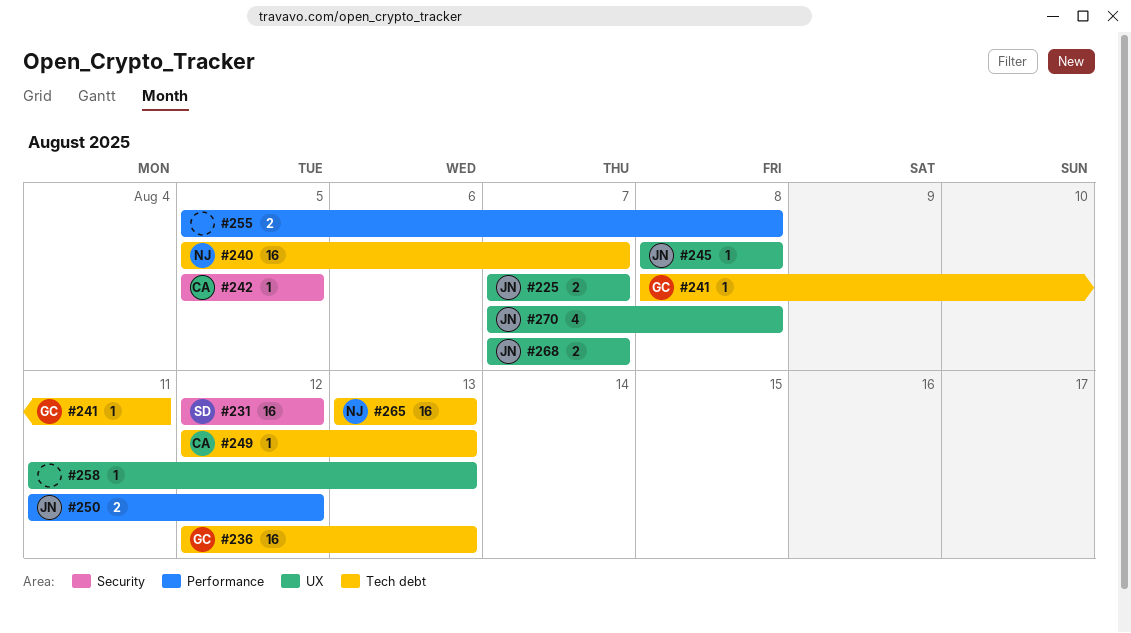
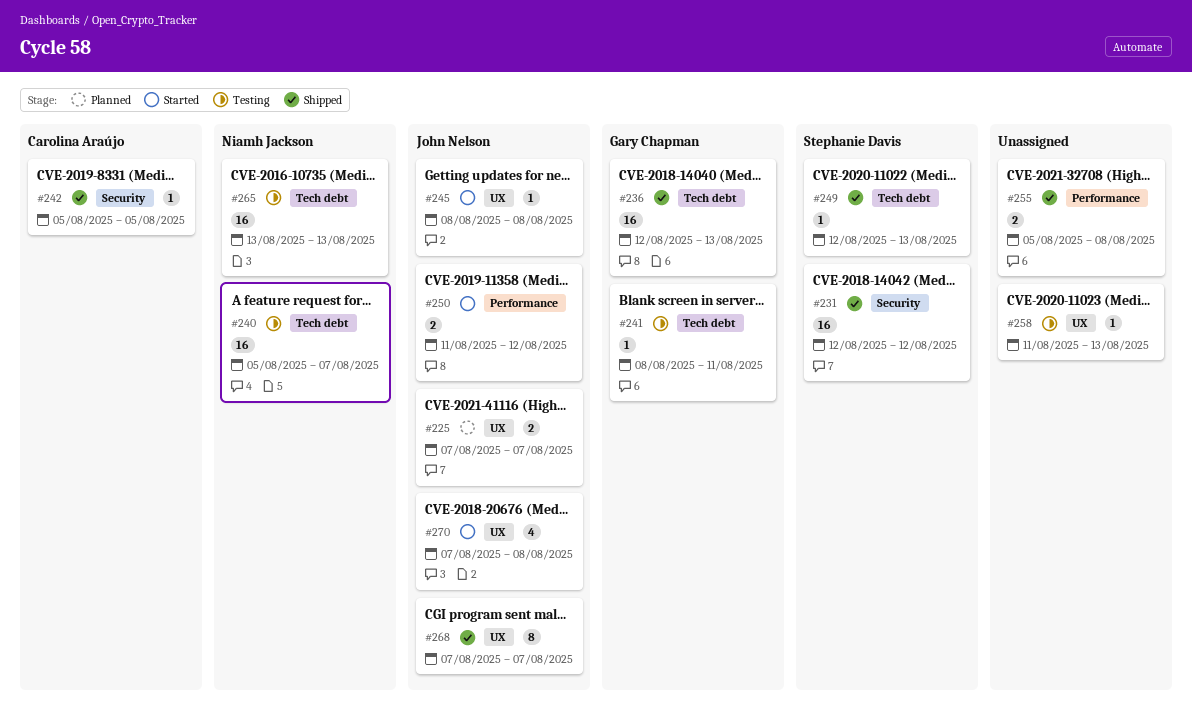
#249, owner: Carolina Araújo -> Stephanie Davis
#268, estimate: 2 -> 8

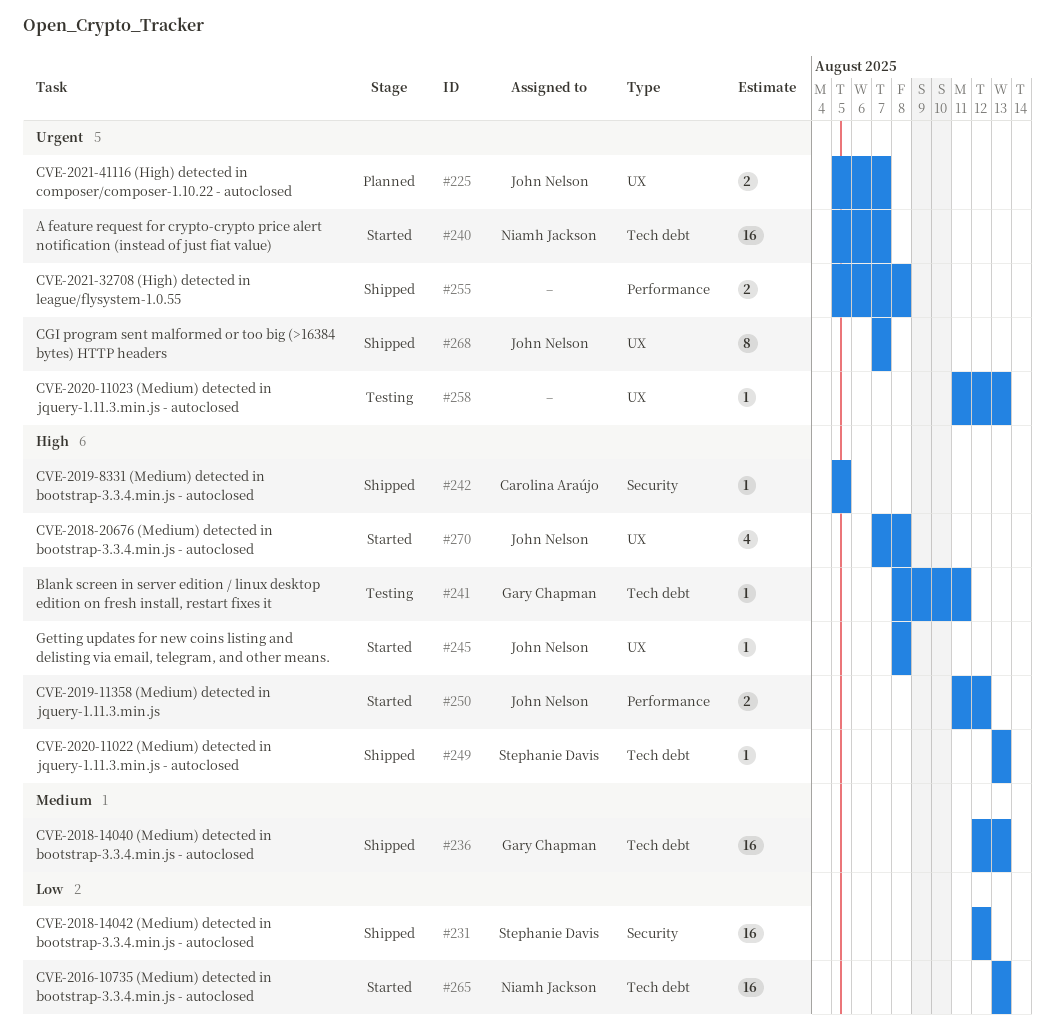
#225, start: Aug 7 -> Aug 5
#240, status: Testing -> Started
#249, start: Aug 12 -> Aug 13
#265, status: Testing -> Started

